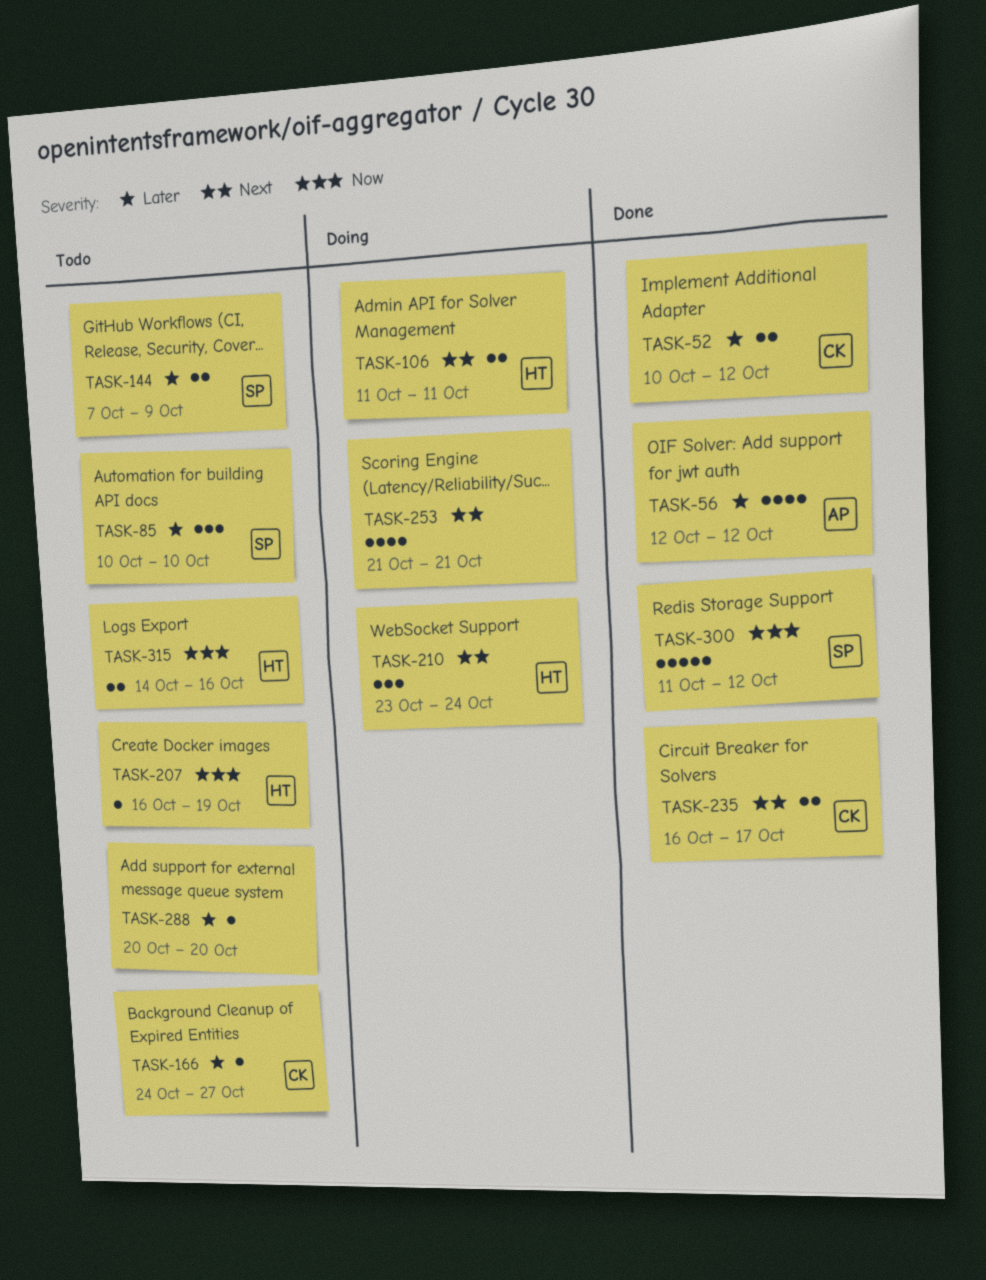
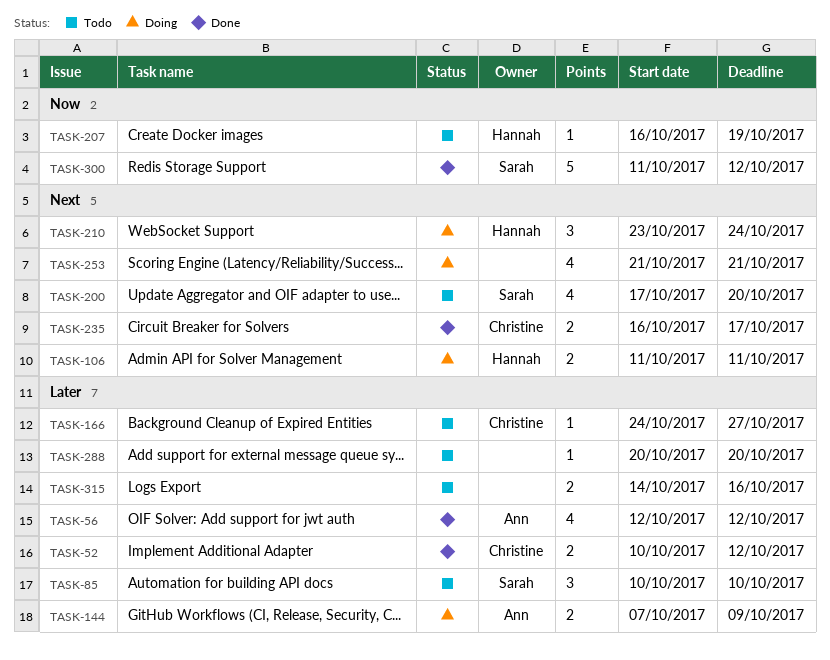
TASK-144, status: Todo -> Doing
TASK-144, owner: Sarah -> Ann
TASK-200: none -> present
TASK-315, owner: Hannah -> none
TASK-315, priority: Now -> Later

